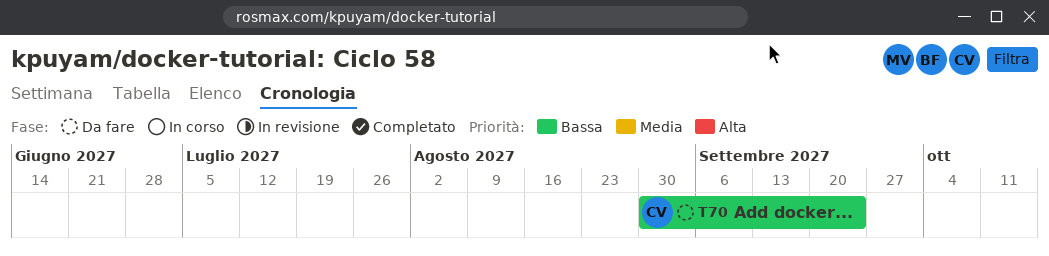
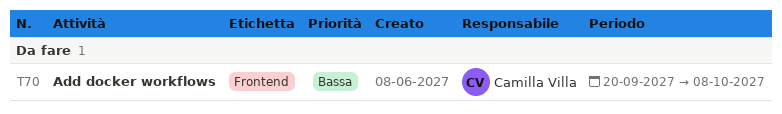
T70, start: Aug 30 -> Sep 20
T70, due: Sep 24 -> Oct 8

